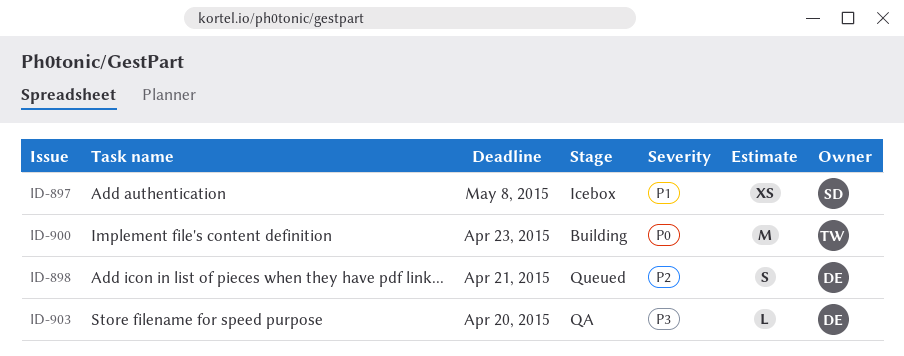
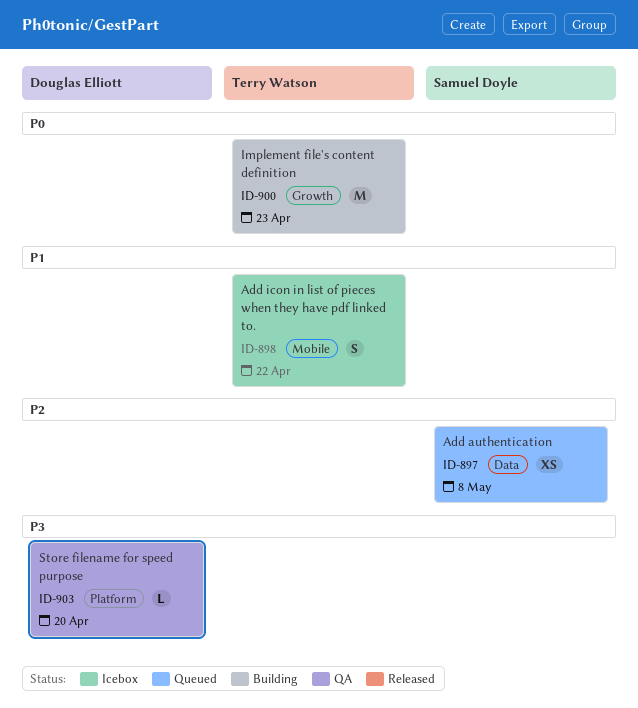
ID-897, status: Icebox -> Queued
ID-897, priority: P1 -> P2
ID-898, status: Queued -> Icebox
ID-898, owner: Douglas Elliott -> Terry Watson
ID-898, priority: P2 -> P1
ID-898, due: Apr 21 -> Apr 22

